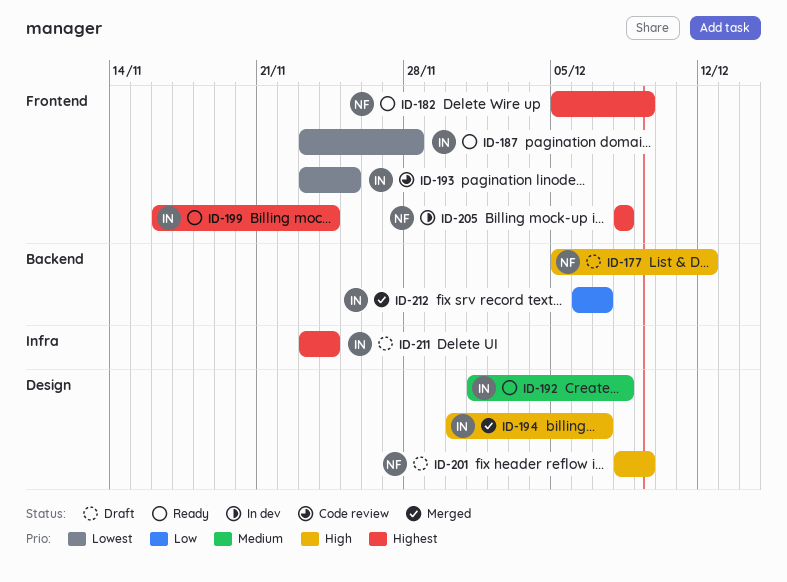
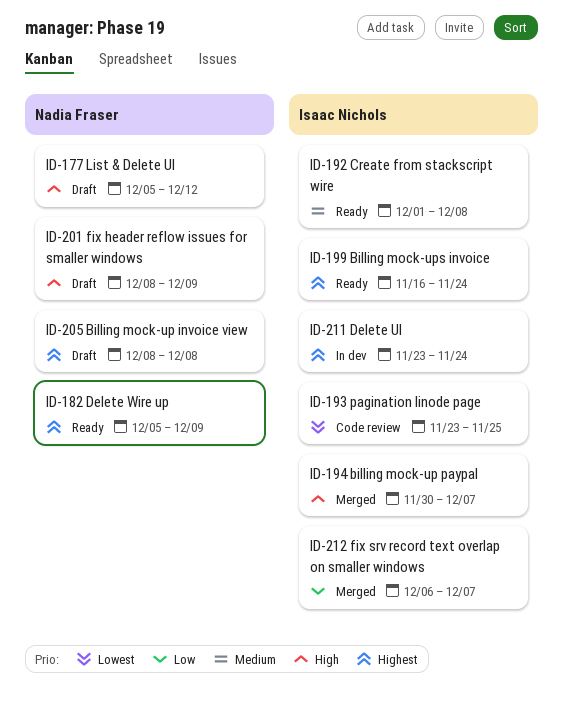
ID-187: present -> none
ID-205, status: In dev -> Draft
ID-211, status: Draft -> In dev

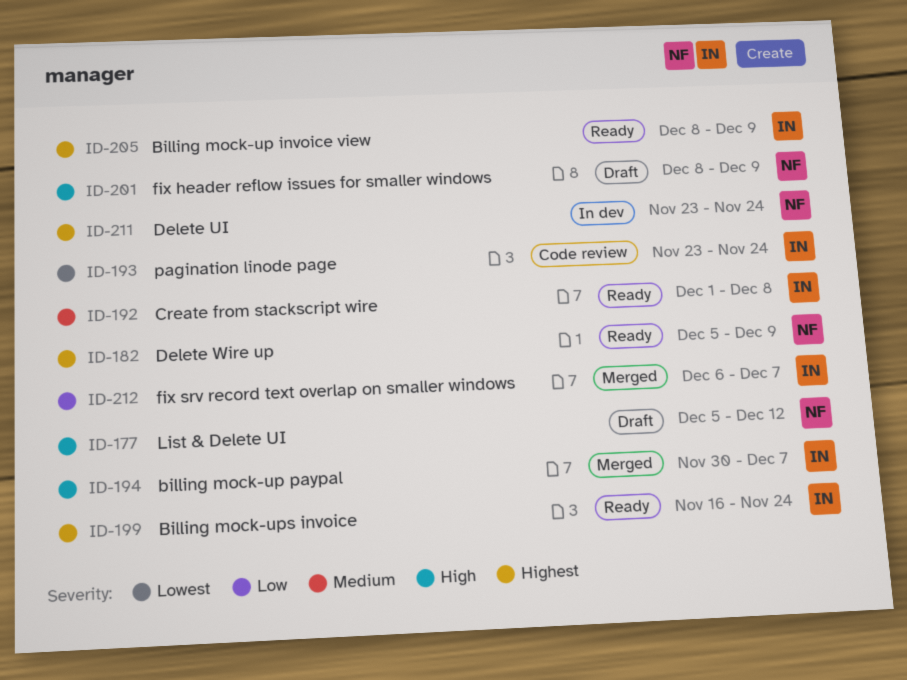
ID-193, due: Nov 25 -> Nov 24
ID-205, status: Draft -> Ready
ID-205, owner: Nadia Fraser -> Isaac Nichols
ID-205, due: Dec 8 -> Dec 9
ID-211, owner: Isaac Nichols -> Nadia Fraser

